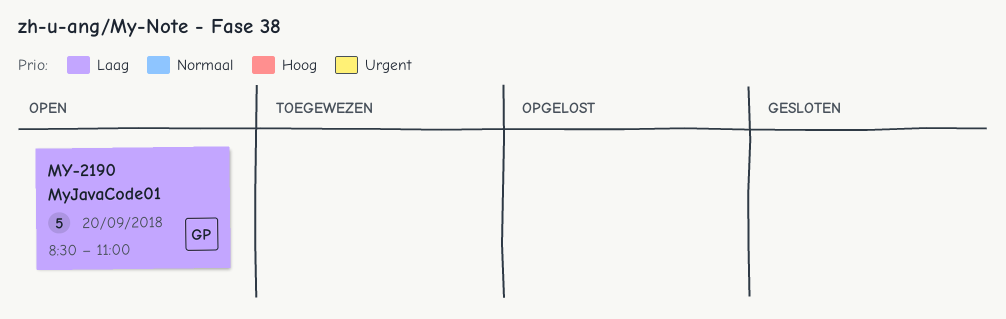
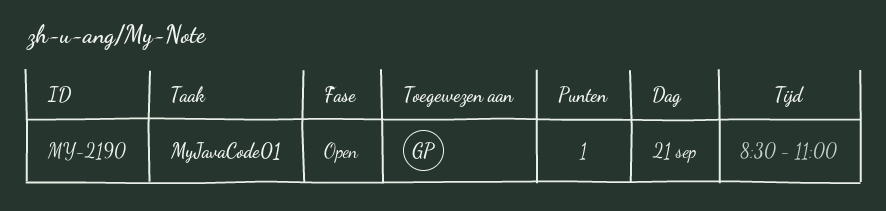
MY-2190, estimate: 5 -> 1
MY-2190, day: Sep 20 -> Sep 21

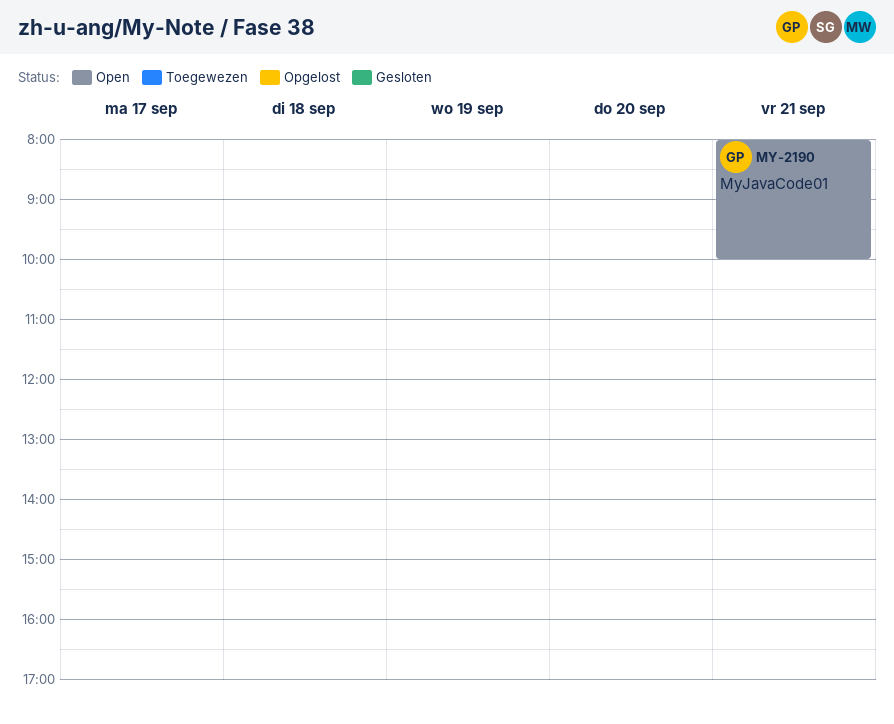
MY-2190, begins: 08:30 -> 08:00
MY-2190, ends: 11:00 -> 10:00

